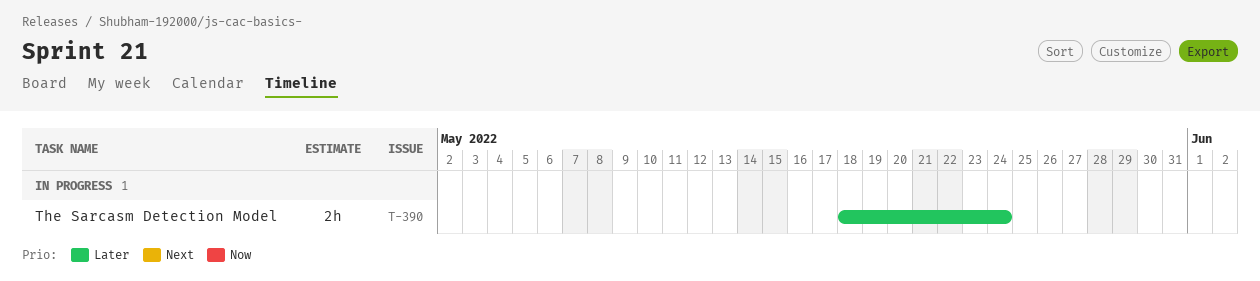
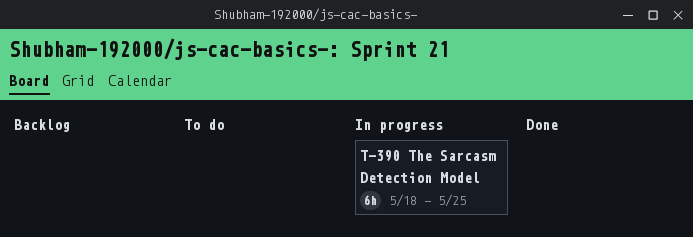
T-390, estimate: 2h -> 6h
T-390, due: May 24 -> May 25

